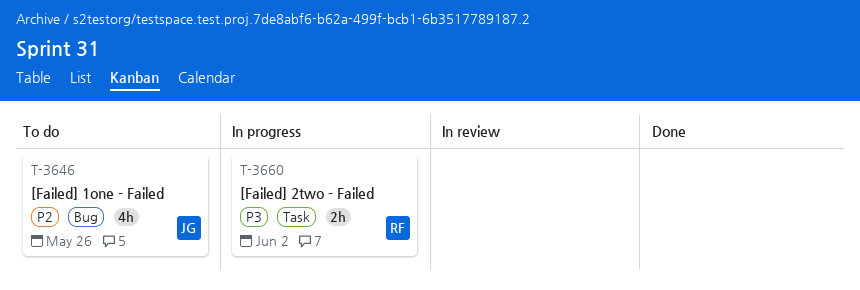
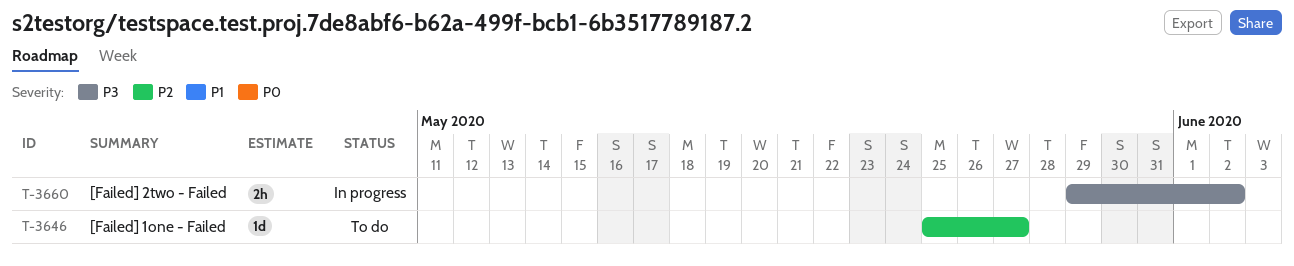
T-3646, estimate: 4h -> 1d
T-3646, due: May 26 -> May 27

